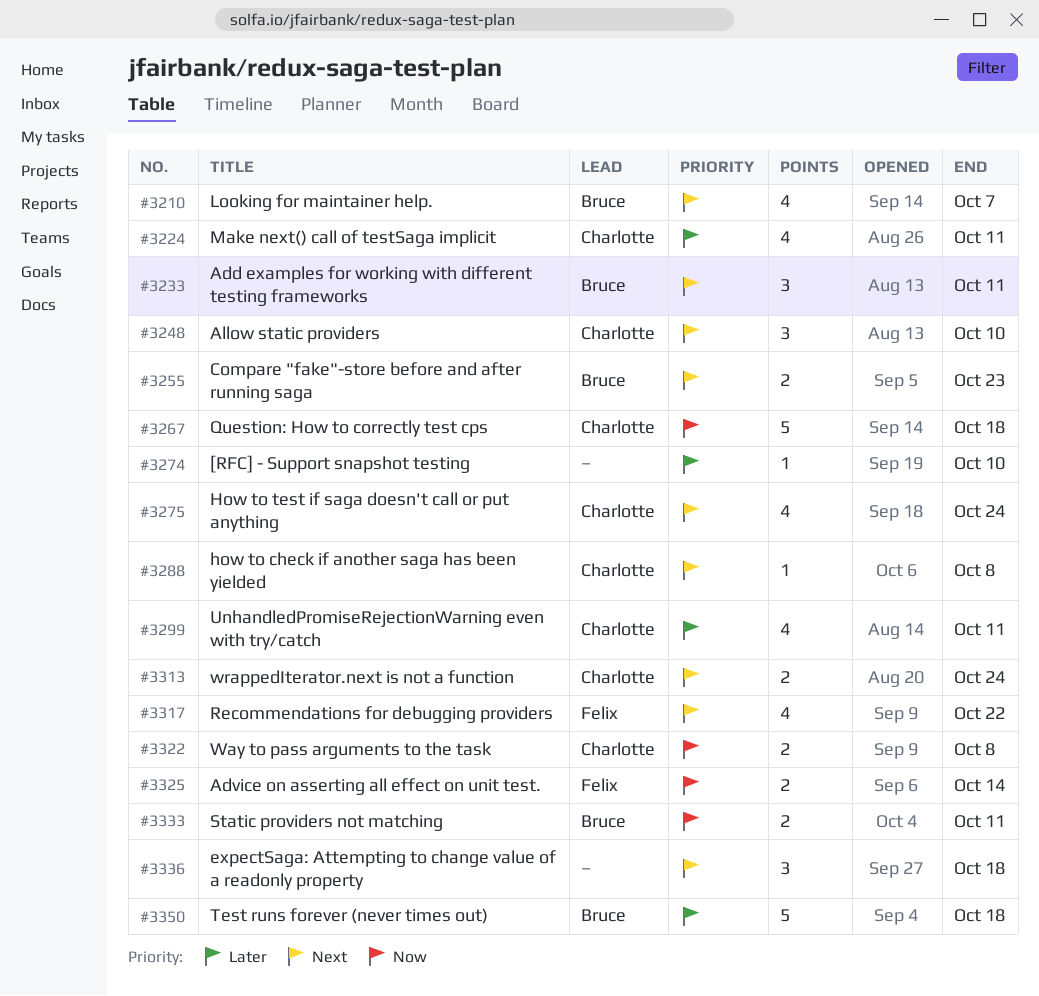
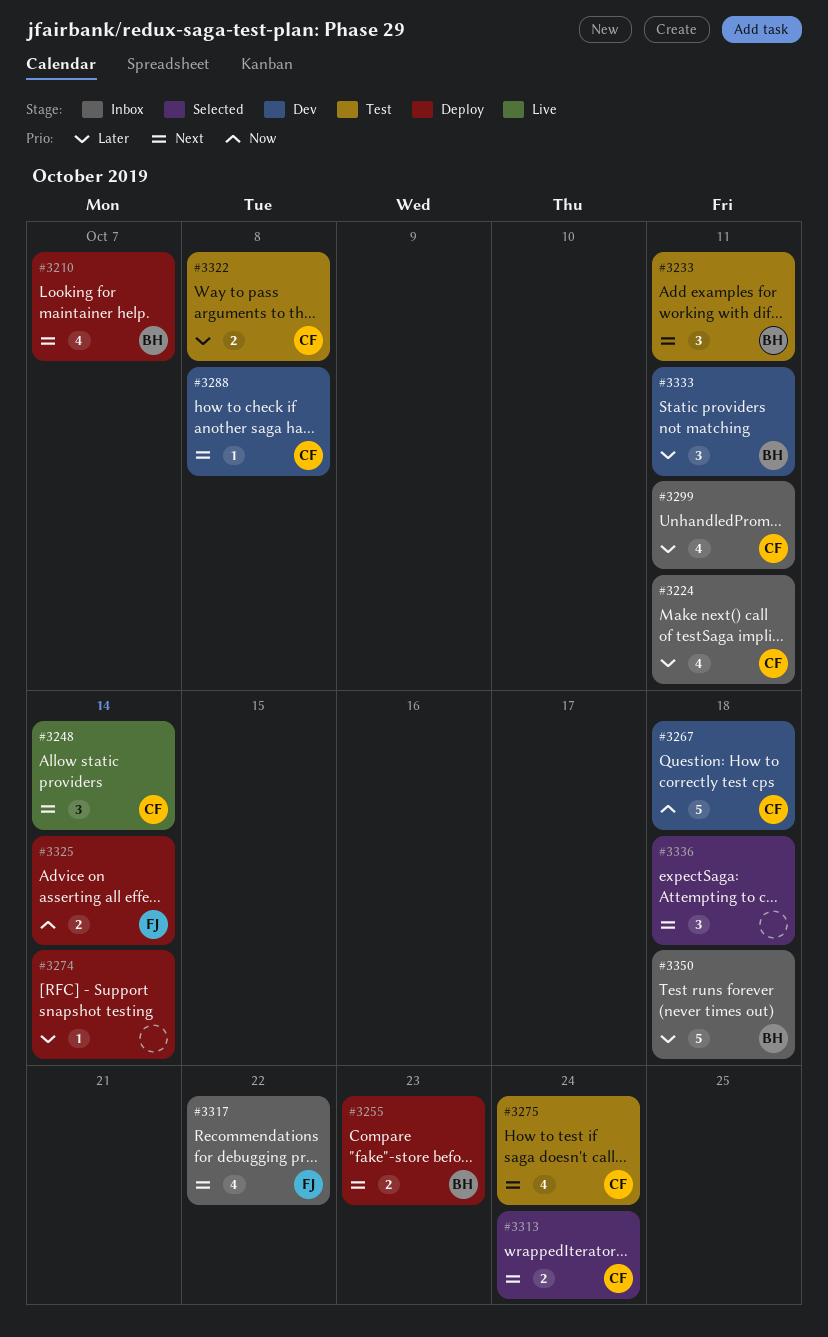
#3248, due: Oct 10 -> Oct 14
#3274, due: Oct 10 -> Oct 14
#3322, priority: Now -> Later
#3333, priority: Now -> Later
#3333, estimate: 2 -> 3

